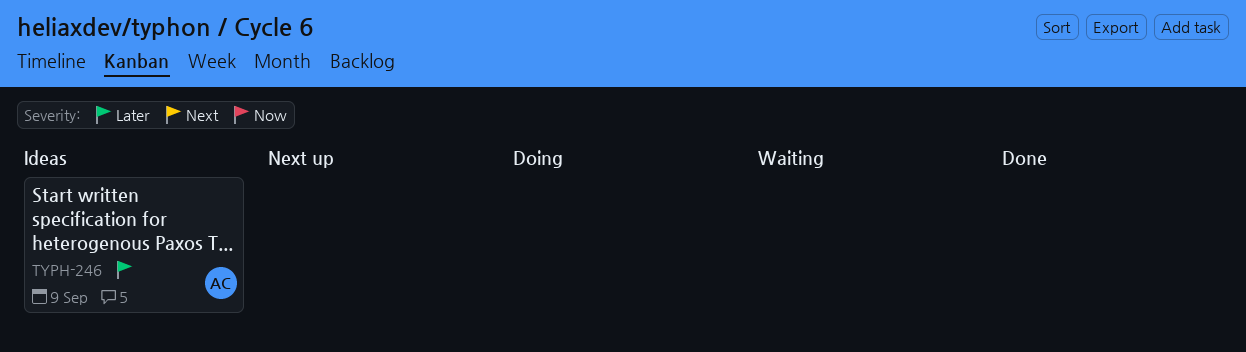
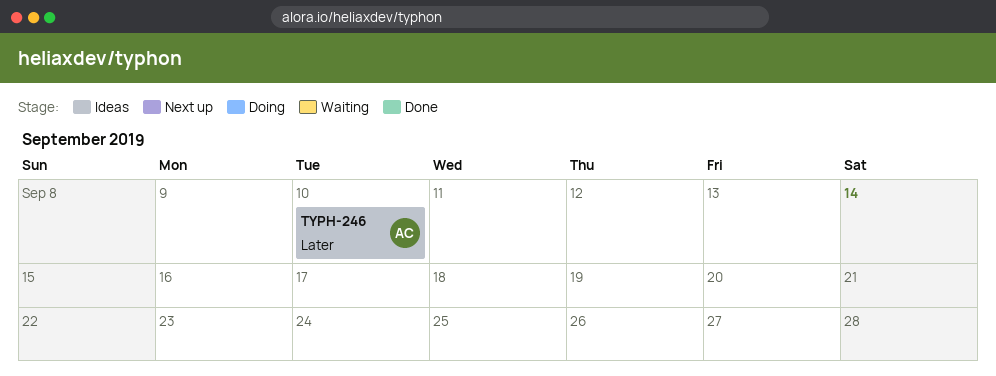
TYPH-246, due: Sep 9 -> Sep 10

